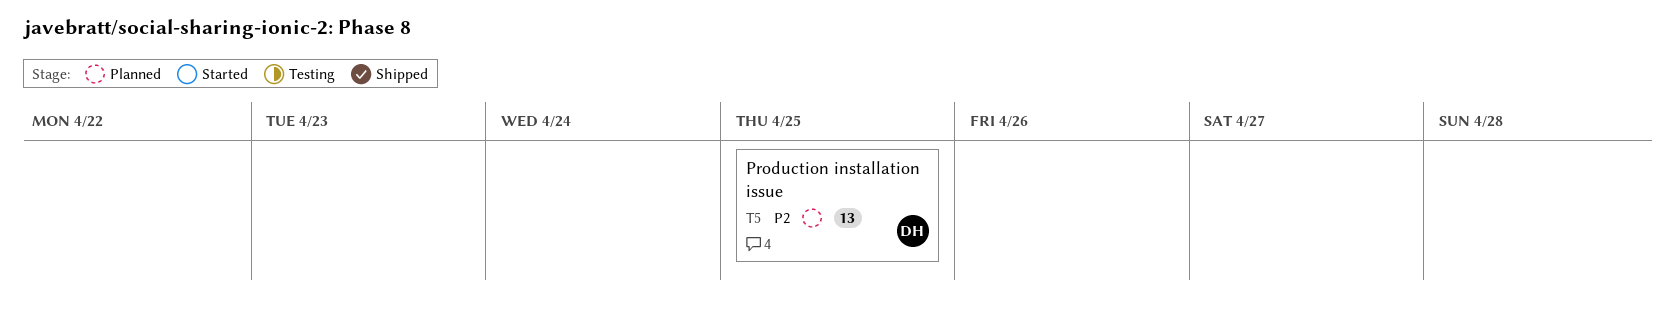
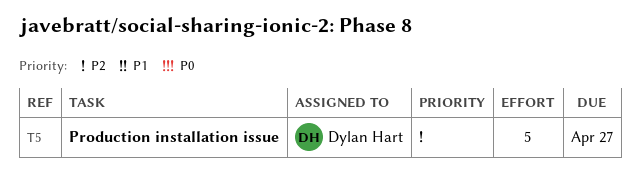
T5, estimate: 13 -> 5
T5, due: Apr 25 -> Apr 27

